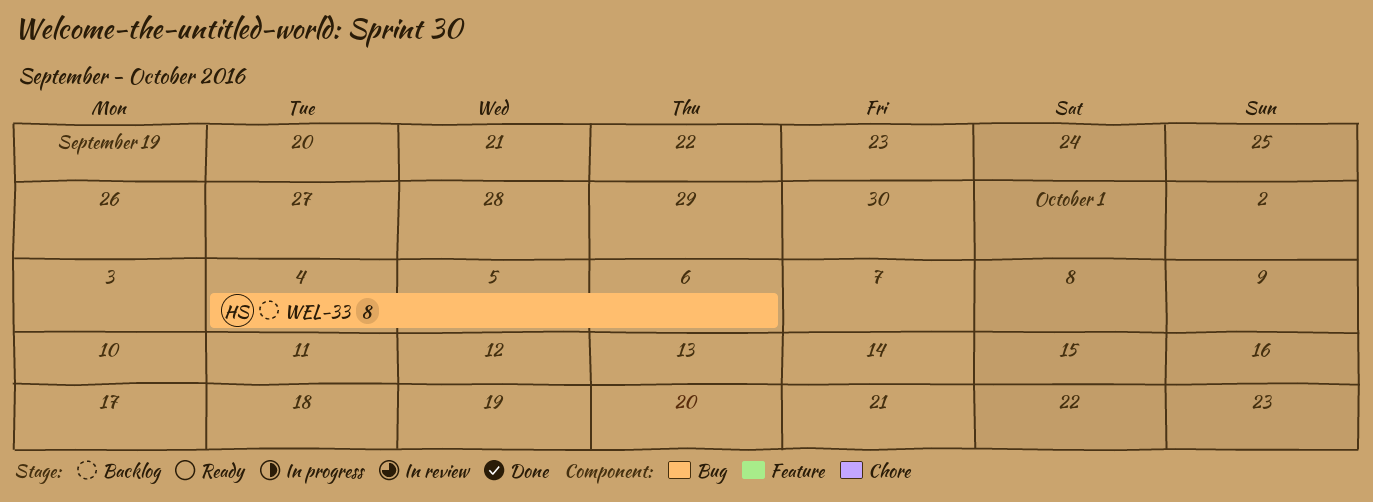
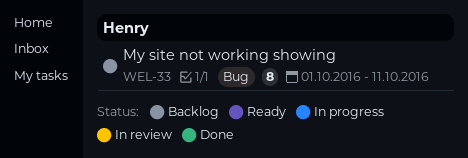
WEL-33, start: Oct 4 -> Oct 1
WEL-33, due: Oct 6 -> Oct 11

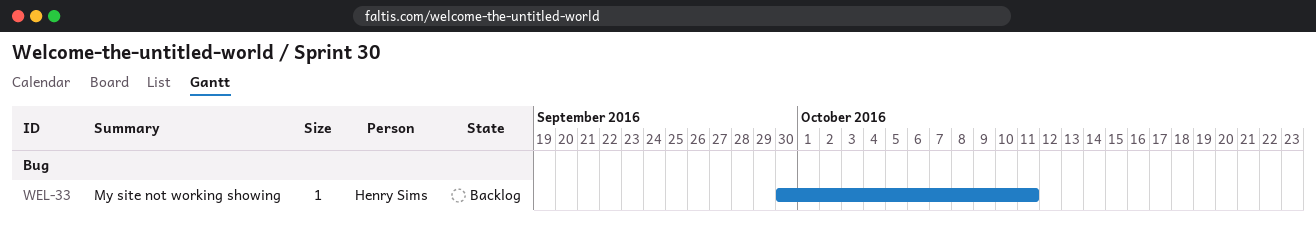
WEL-33, estimate: 8 -> 1
WEL-33, start: Oct 1 -> Sep 30

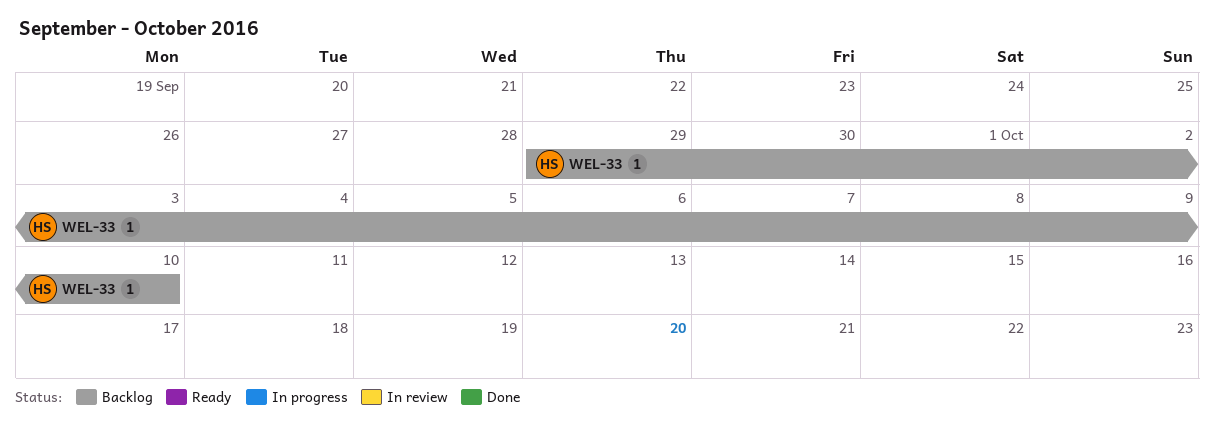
WEL-33, start: Sep 30 -> Sep 29
WEL-33, due: Oct 11 -> Oct 10

